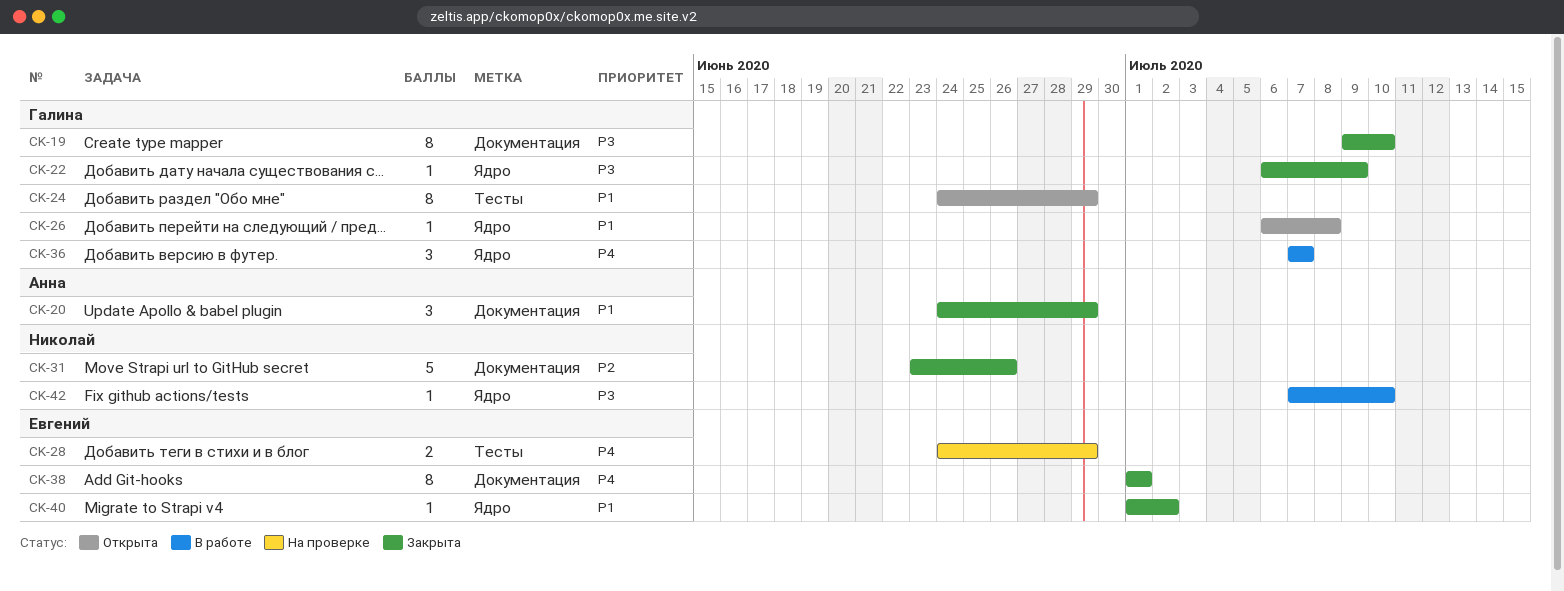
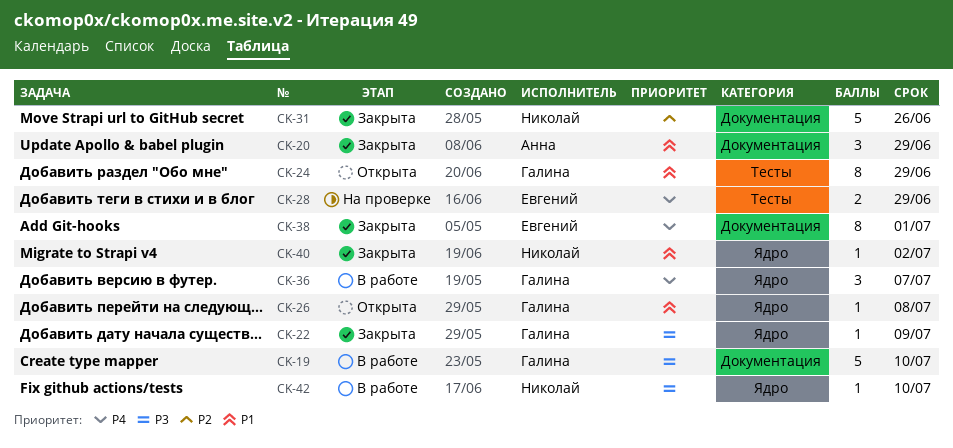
CK-19, status: Закрыта -> В работе
CK-19, estimate: 8 -> 5
CK-40, owner: Евгений -> Николай

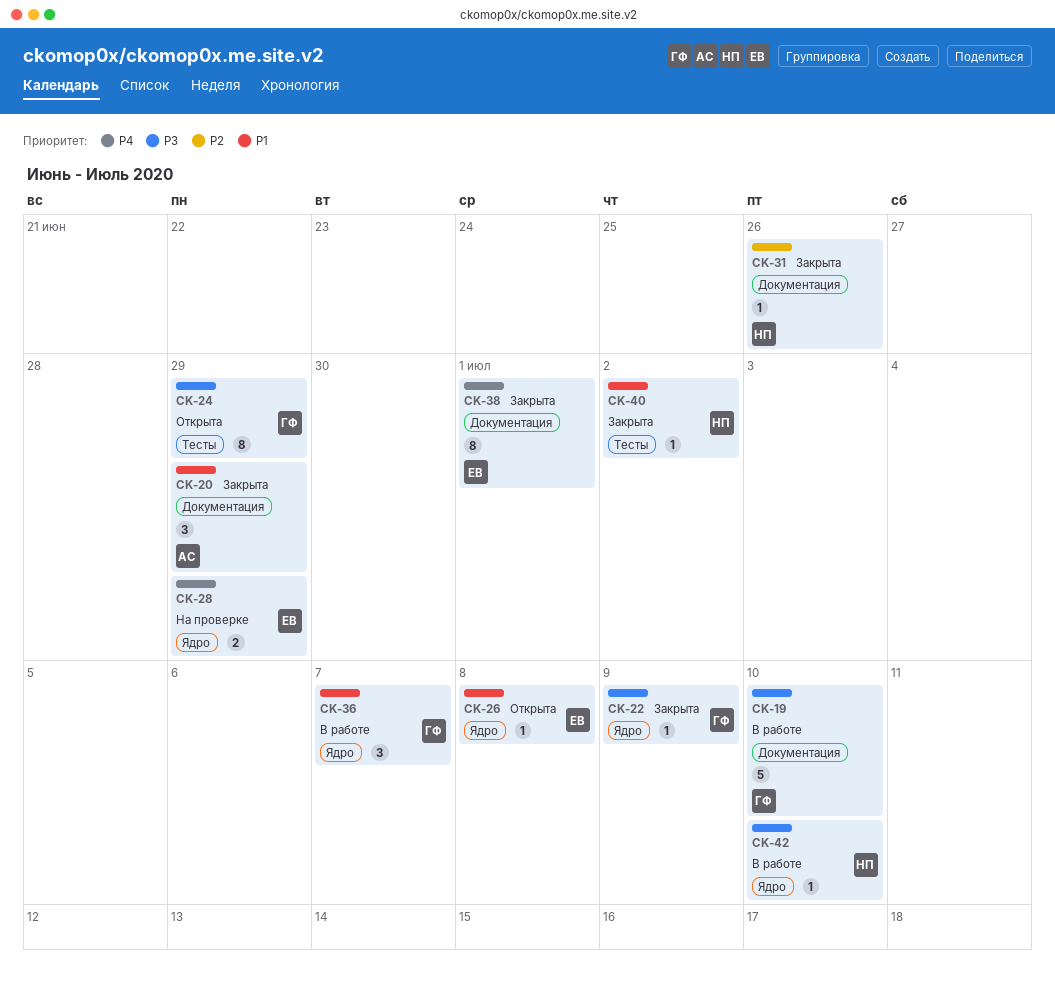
CK-24, priority: P1 -> P3
CK-26, owner: Галина -> Евгений
CK-28, label: Тесты -> Ядро
CK-31, estimate: 5 -> 1
CK-36, priority: P4 -> P1
CK-40, label: Ядро -> Тесты

